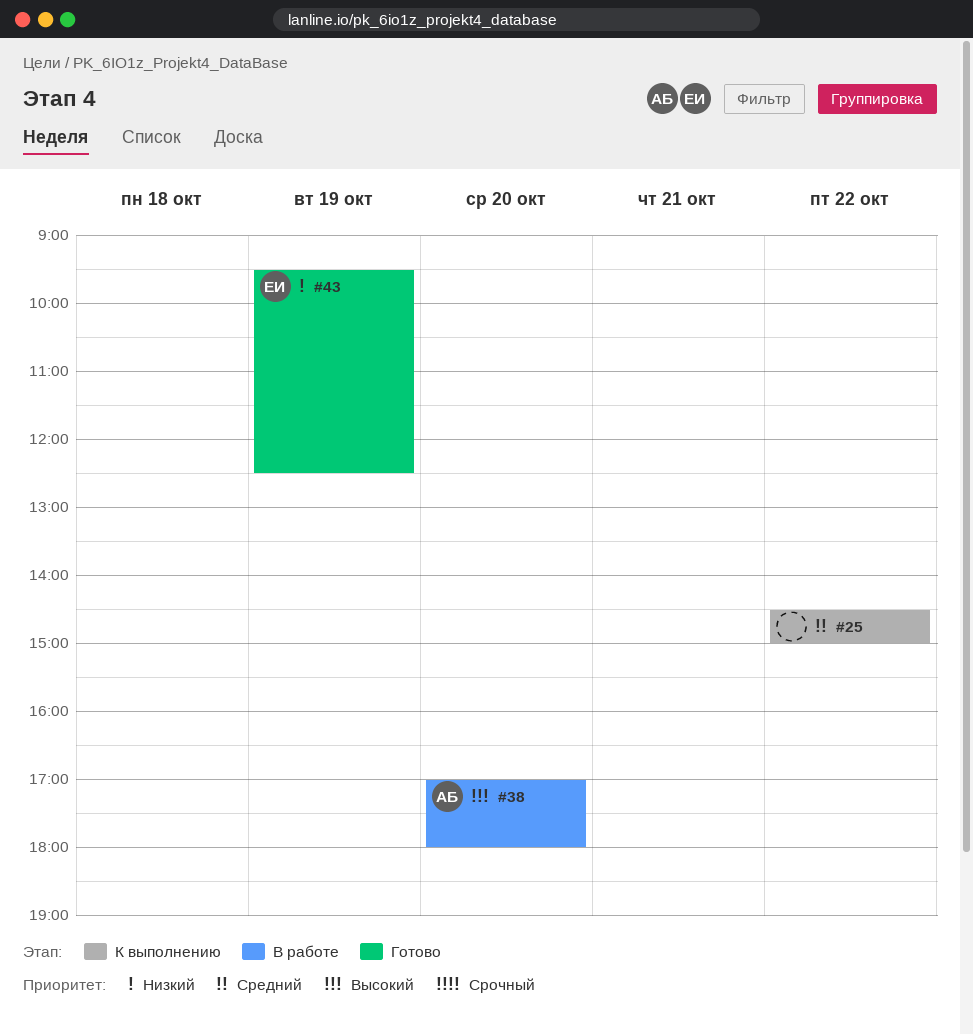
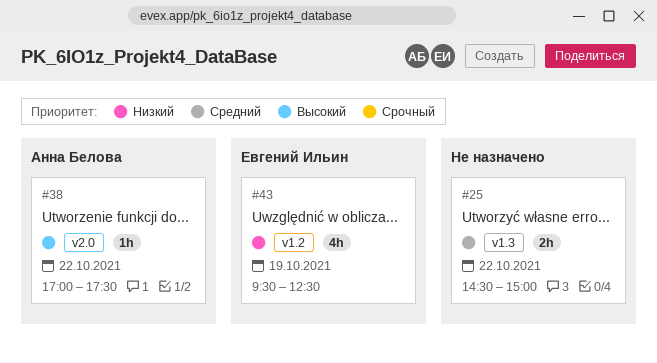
#38, day: Oct 20 -> Oct 22
#38, ends: 18:00 -> 17:30

